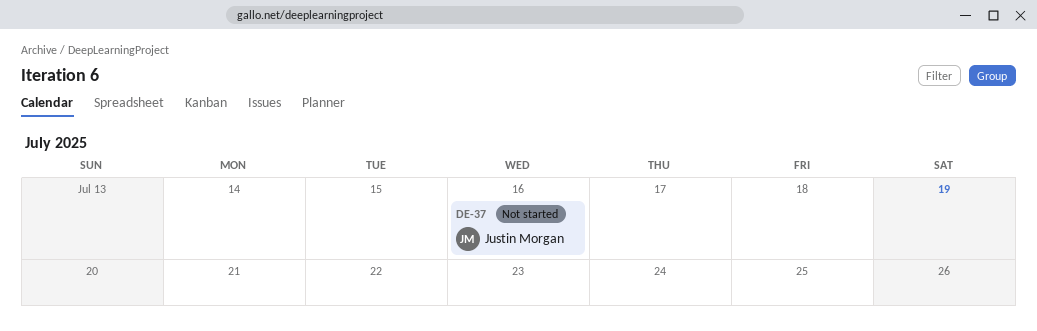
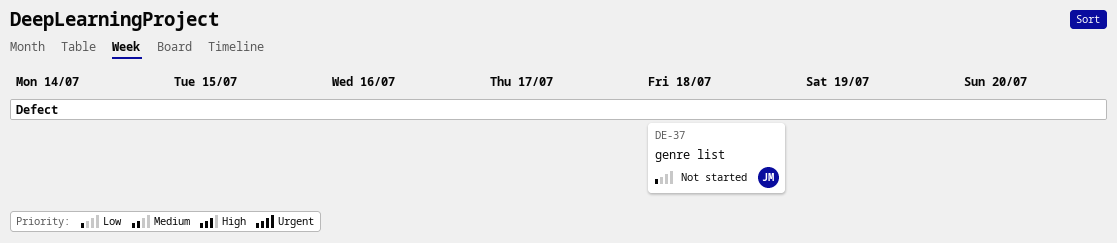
DE-37, due: Jul 16 -> Jul 18

